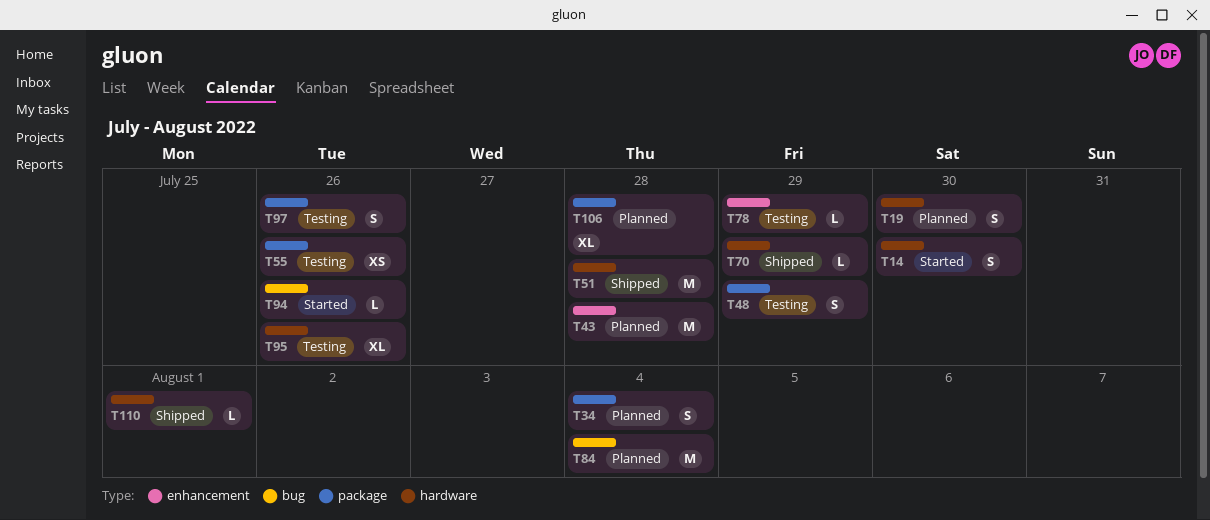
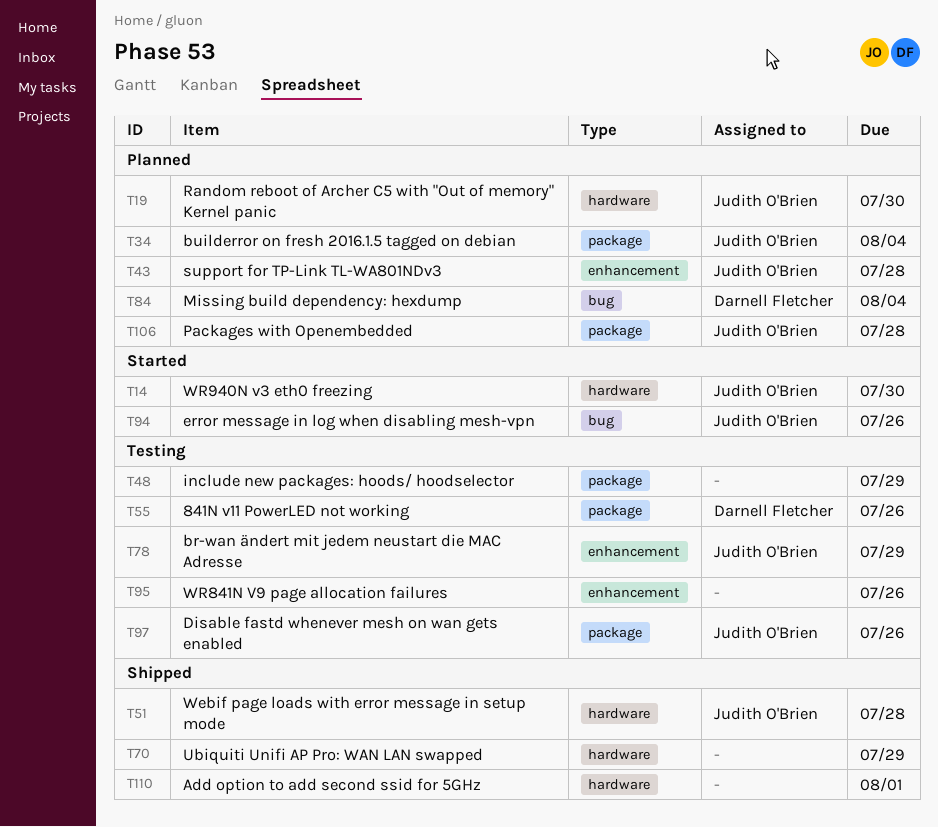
T95, label: hardware -> enhancement

